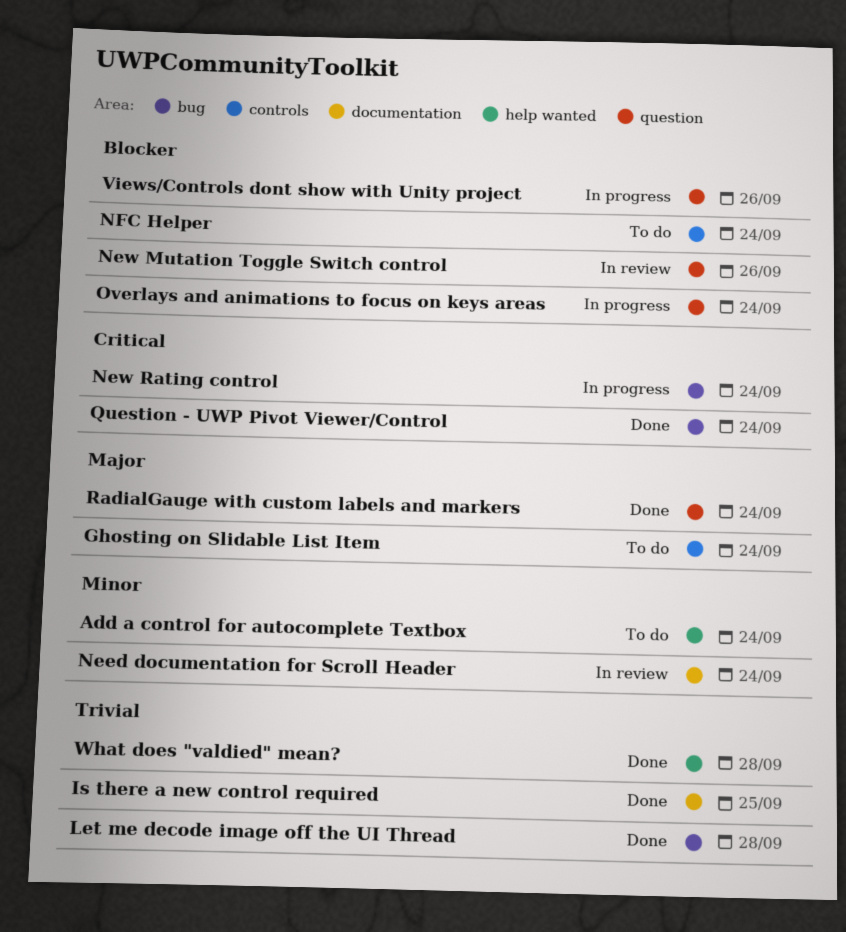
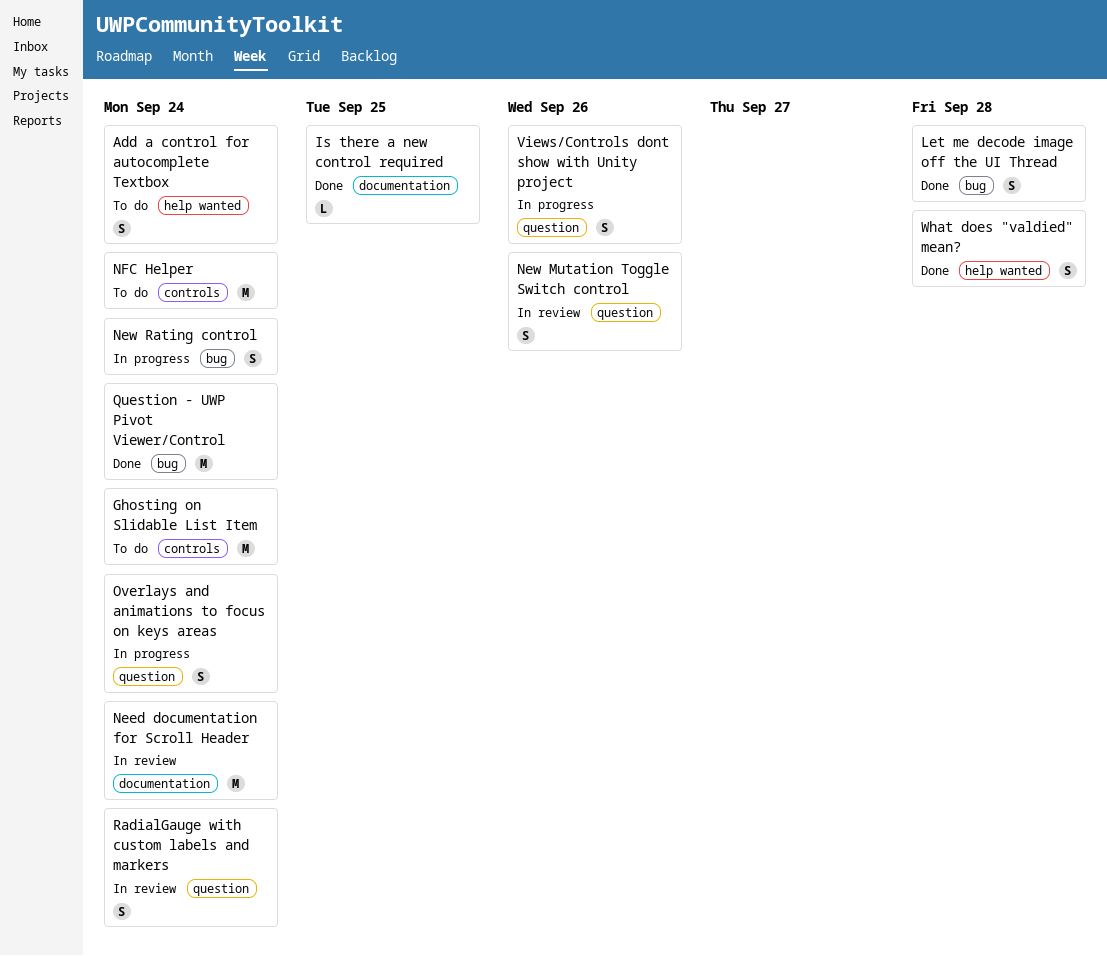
RadialGauge with custom labels and markers, status: Done -> In review

